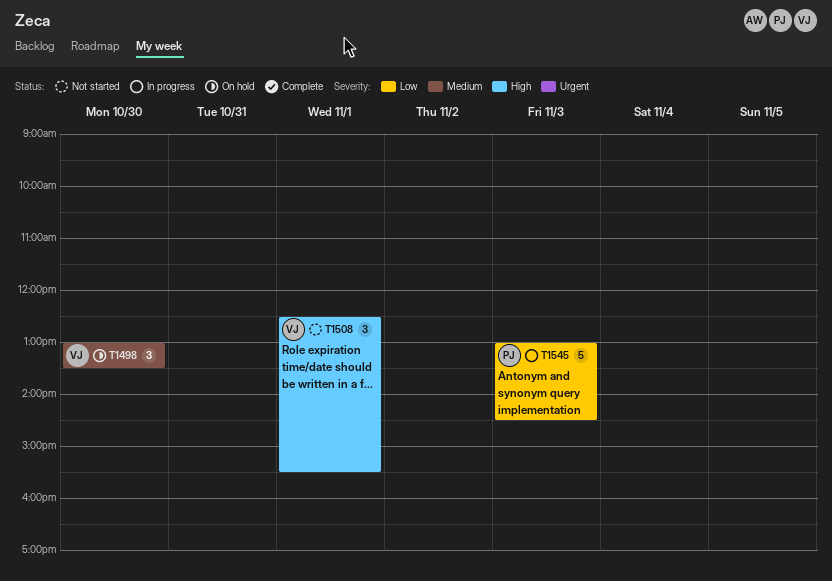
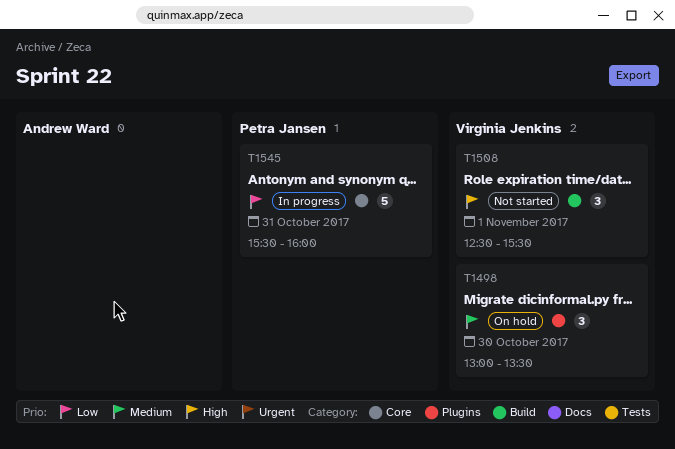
T1545, day: Nov 3 -> Oct 31
T1545, begins: 13:00 -> 15:30
T1545, ends: 14:30 -> 16:00

